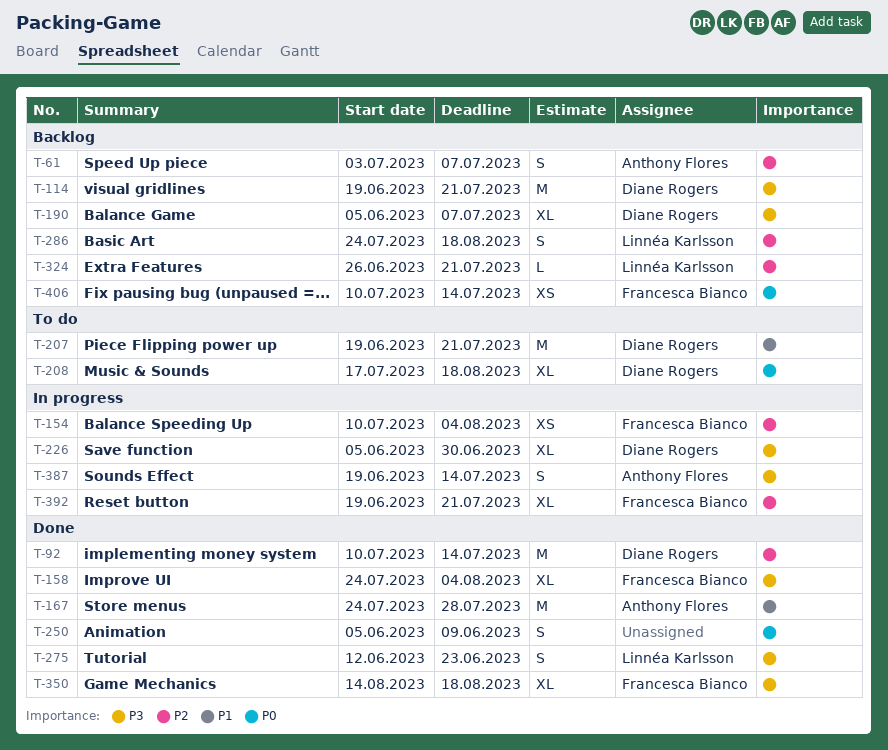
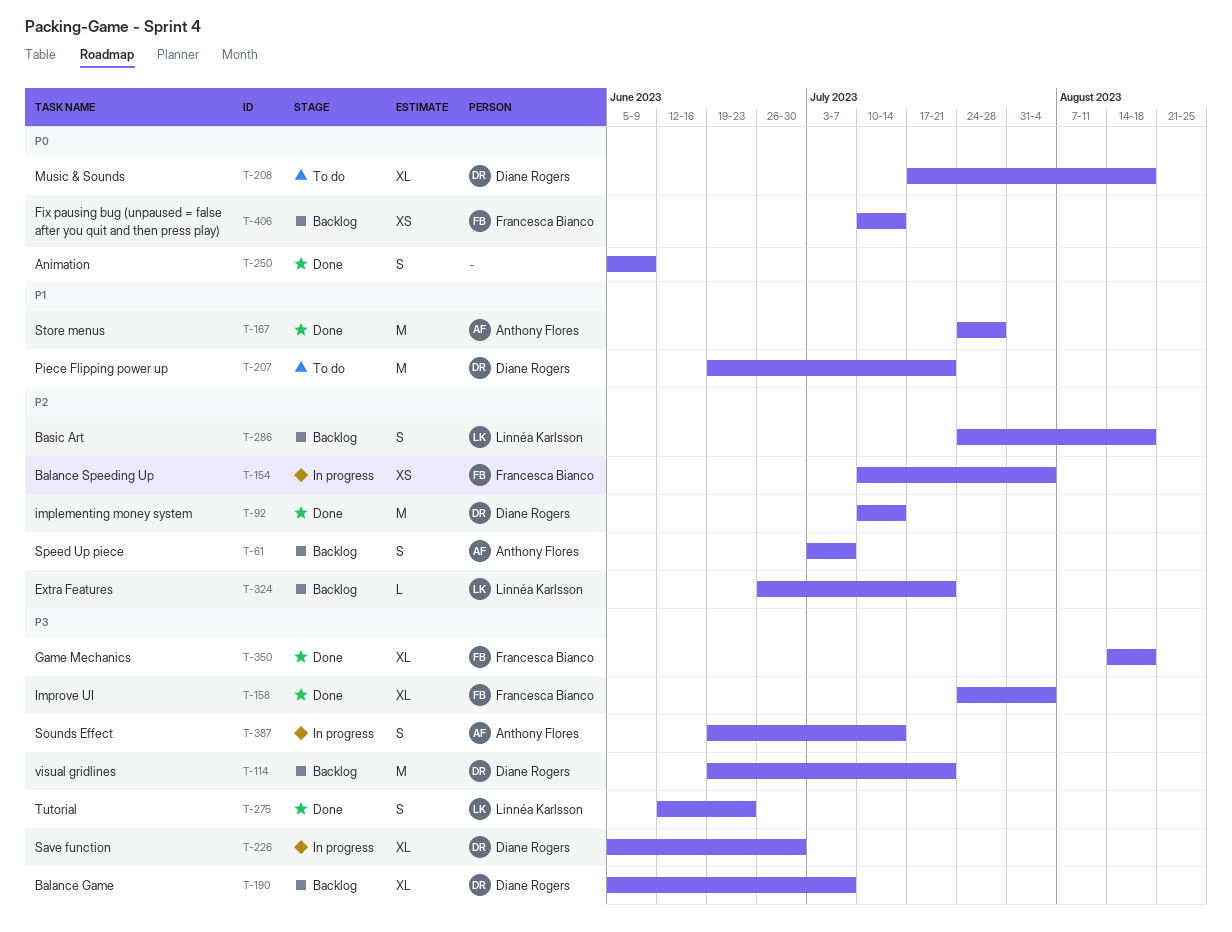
T-392: present -> none

